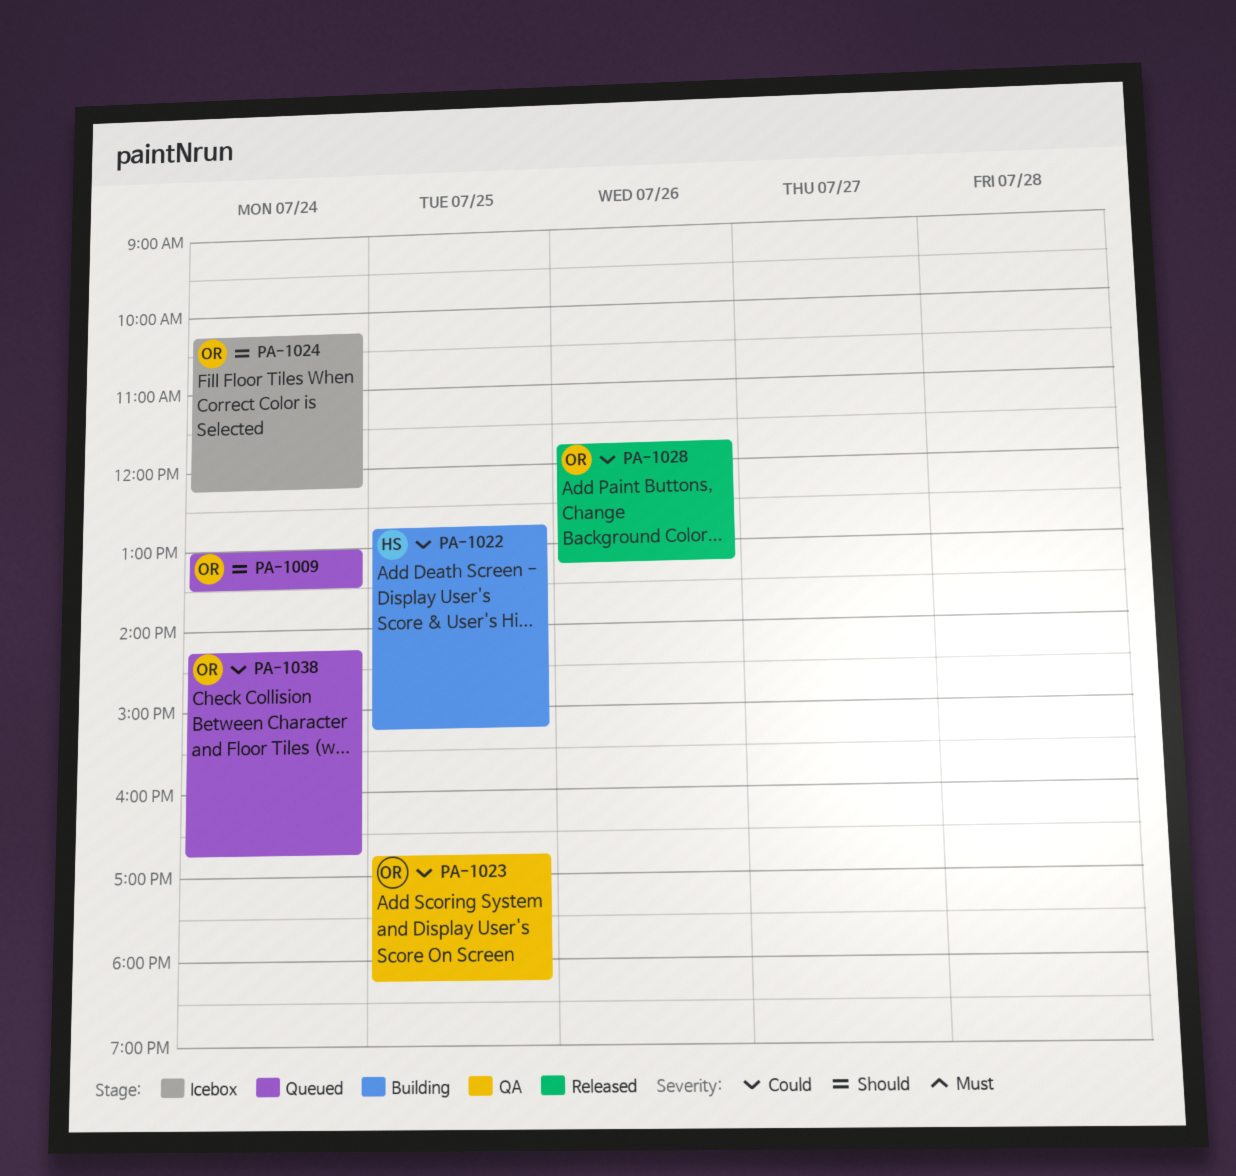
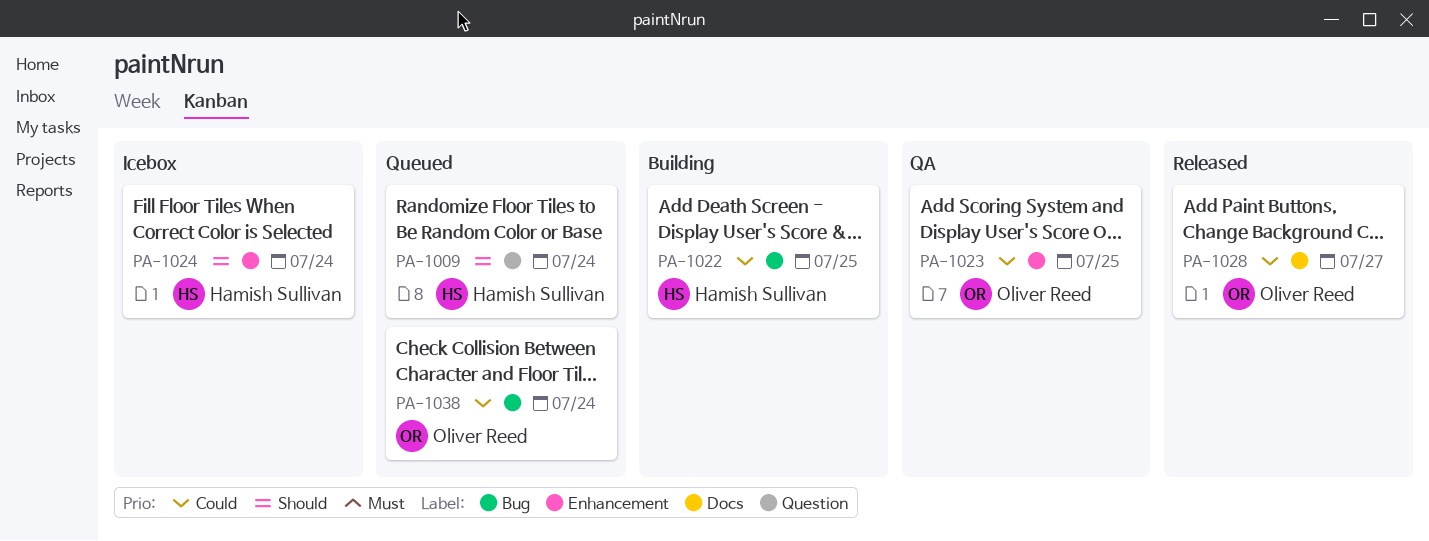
PA-1009, owner: Oliver Reed -> Hamish Sullivan
PA-1024, owner: Oliver Reed -> Hamish Sullivan
PA-1028, day: Jul 26 -> Jul 27

